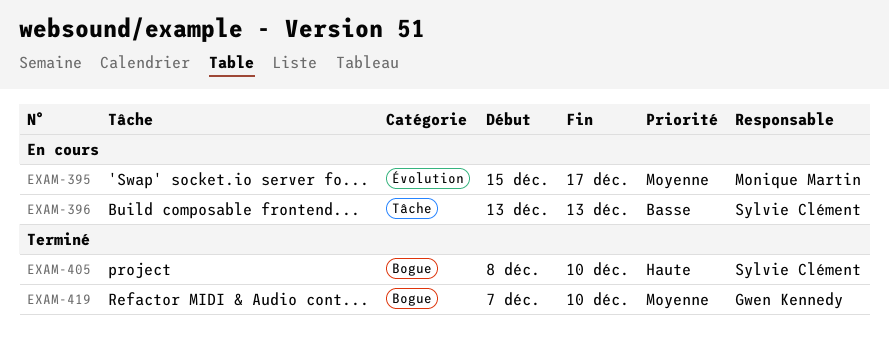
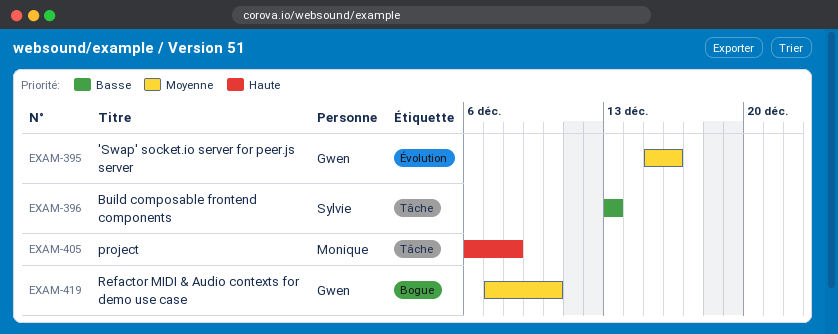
EXAM-395, owner: Monique Martin -> Gwen Kennedy
EXAM-395, due: Dec 17 -> Dec 16
EXAM-405, owner: Sylvie Clément -> Monique Martin
EXAM-405, label: Bogue -> Tâche
EXAM-405, start: Dec 8 -> Dec 6
EXAM-405, due: Dec 10 -> Dec 8

